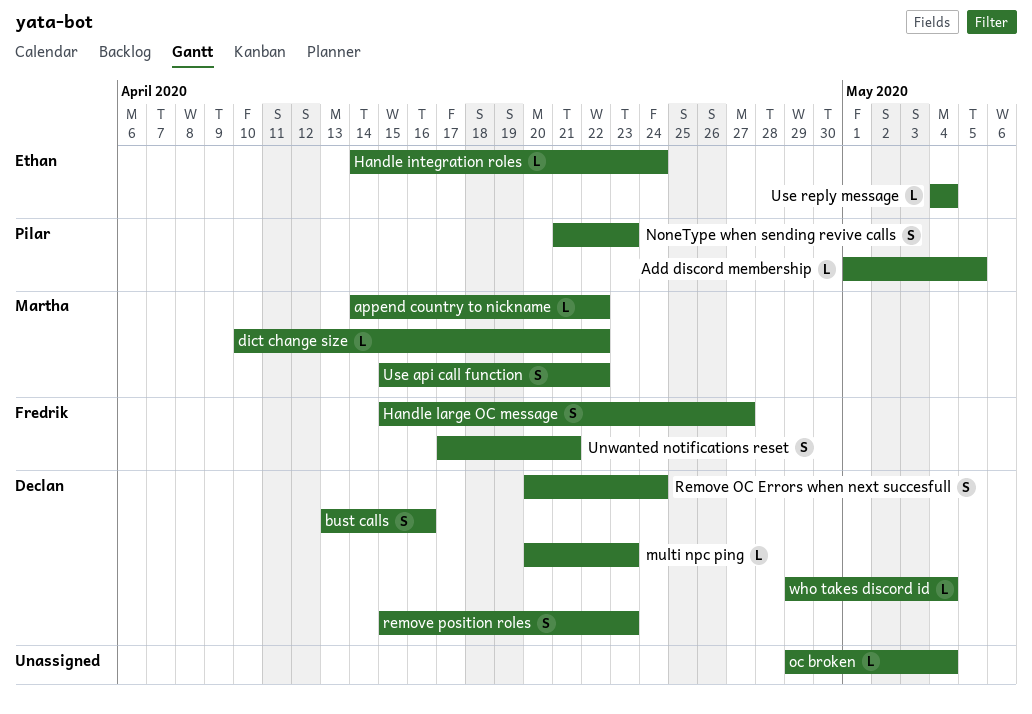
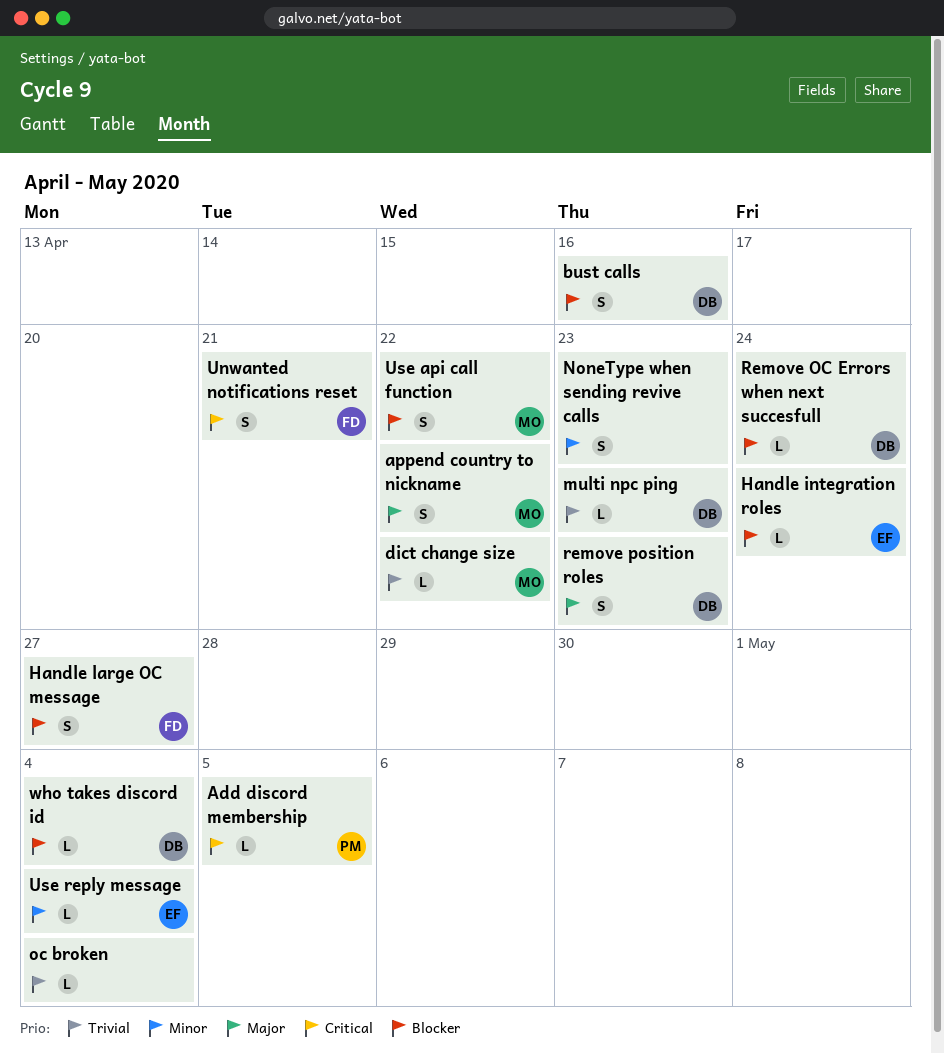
append country to nickname, estimate: L -> S
NoneType when sending revive calls, owner: Pilar -> none
Remove OC Errors when next succesfull, estimate: S -> L

